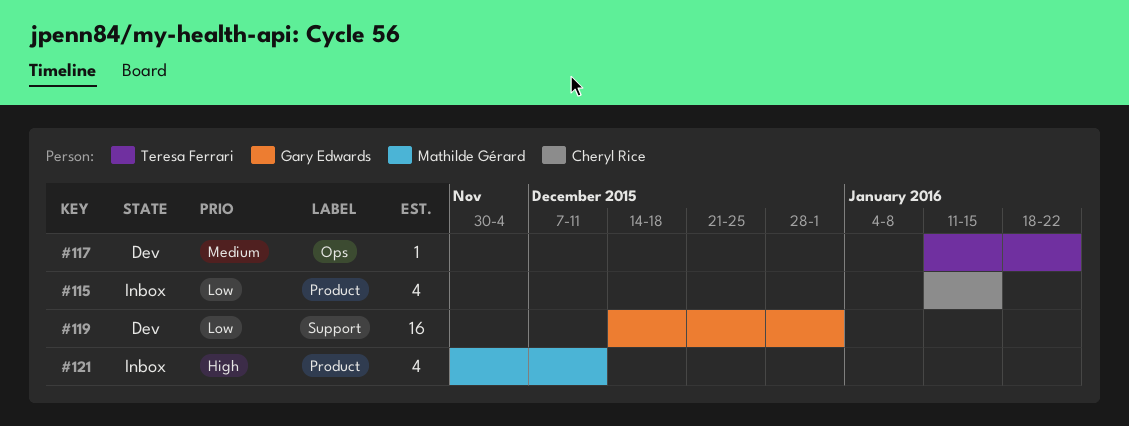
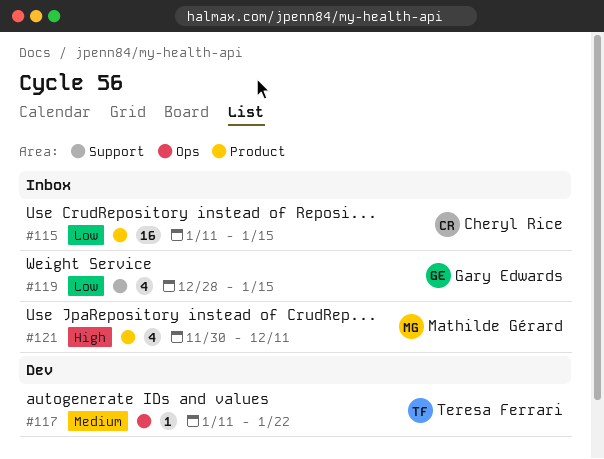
#115, estimate: 4 -> 16
#119, status: Dev -> Inbox
#119, estimate: 16 -> 4
#119, start: Dec 14 -> Dec 28
#119, due: Jan 1 -> Jan 15

